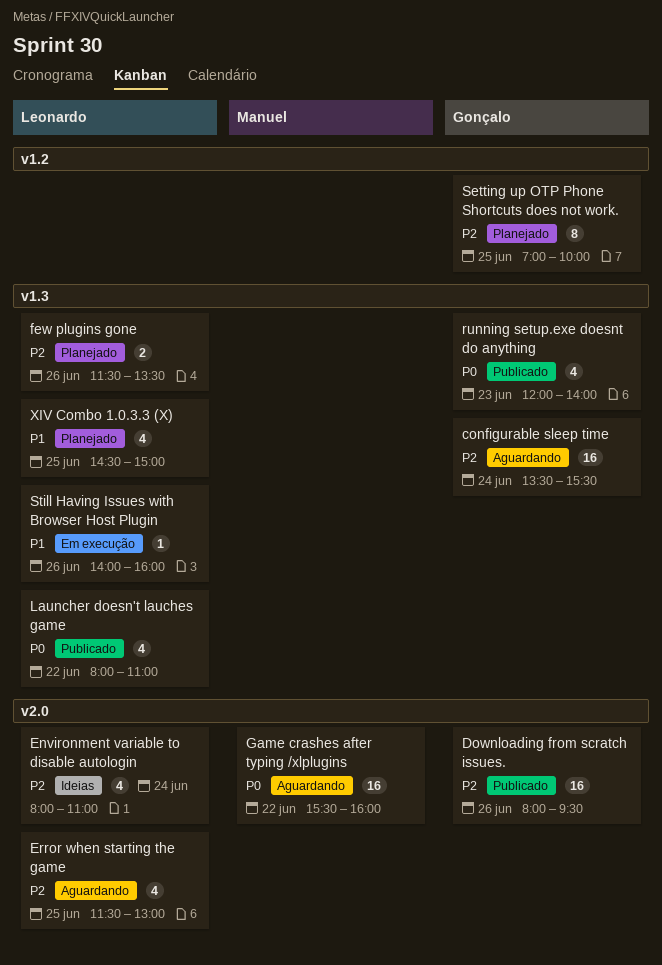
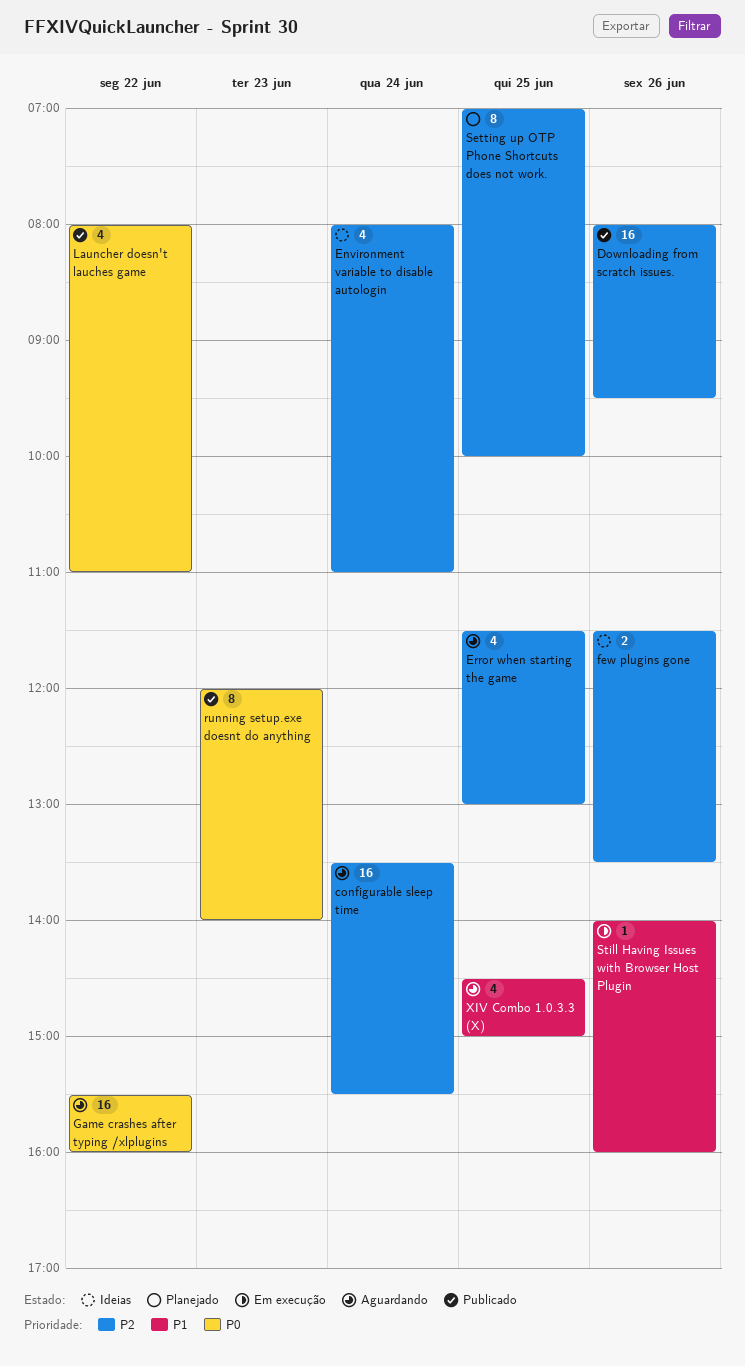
few plugins gone, status: Planejado -> Ideias
running setup.exe doesnt do anything, estimate: 4 -> 8
XIV Combo 1.0.3.3 (X), status: Planejado -> Aguardando

